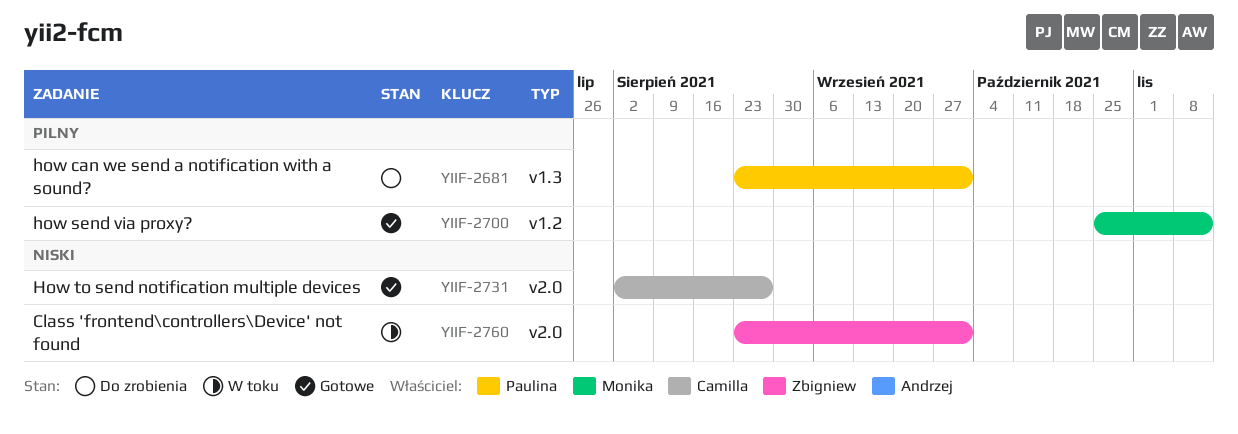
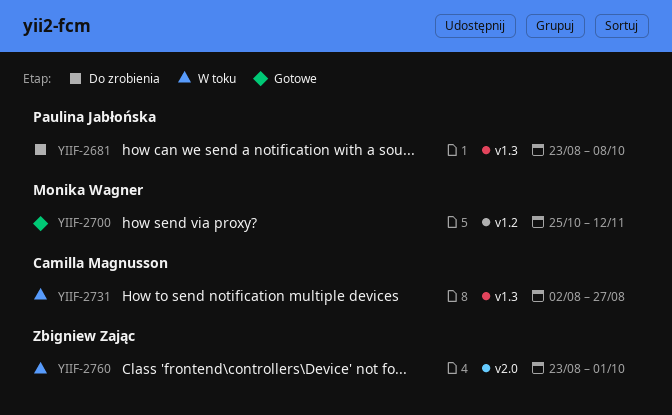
YIIF-2681, due: Oct 1 -> Oct 8
YIIF-2731, status: Gotowe -> W toku
YIIF-2731, label: v2.0 -> v1.3

